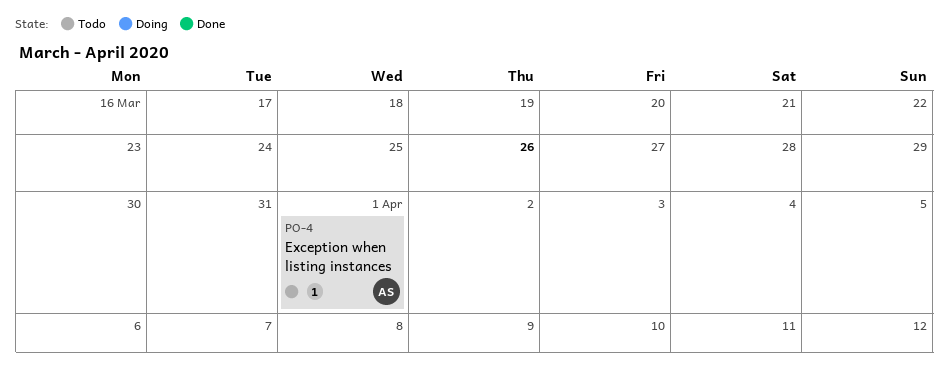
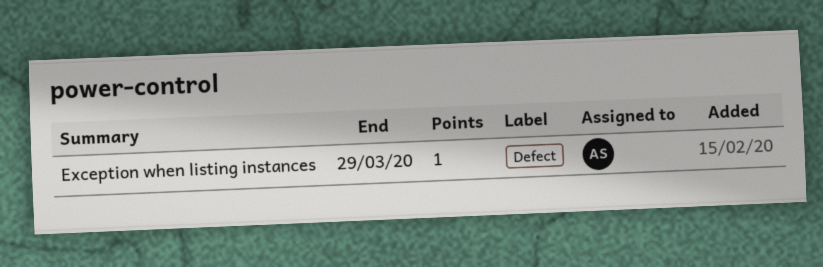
Exception when listing instances, due: Apr 1 -> Mar 29

